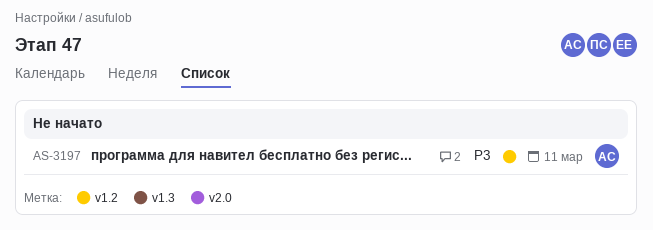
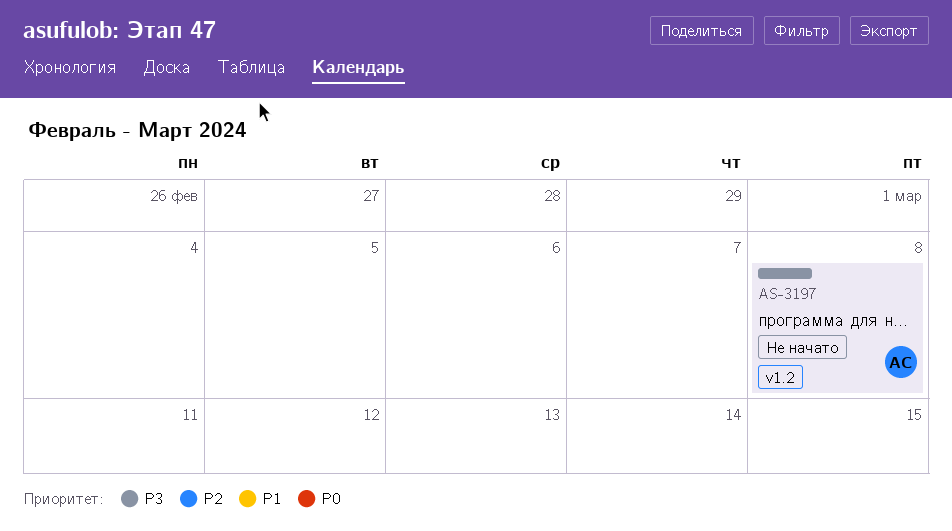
AS-3197, due: Mar 11 -> Mar 8

